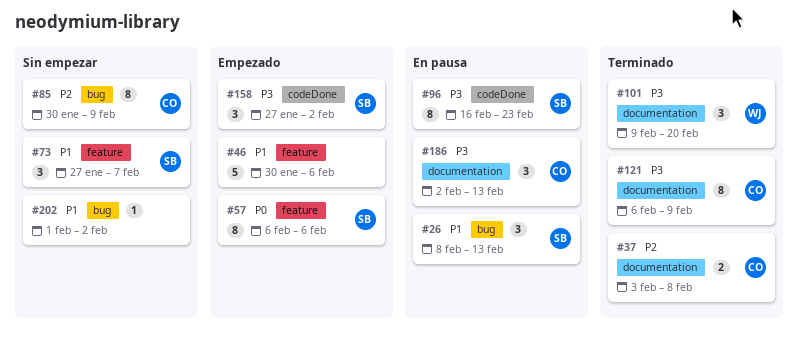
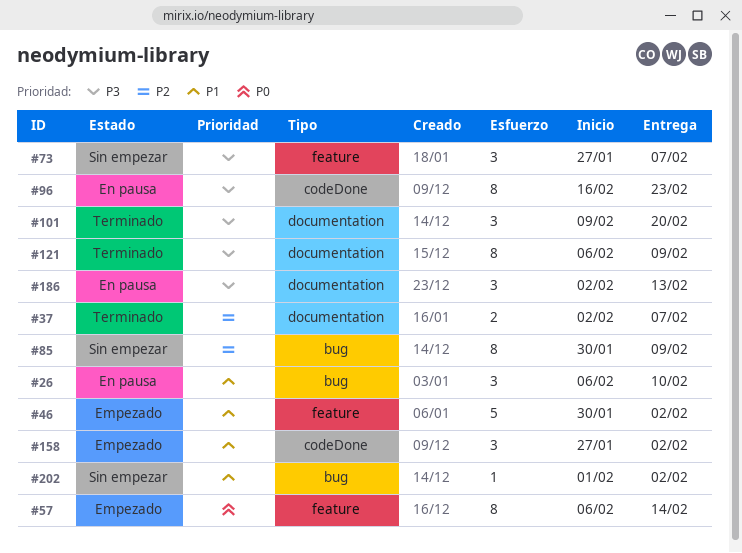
#26, start: Feb 8 -> Feb 6
#26, due: Feb 13 -> Feb 10
#37, start: Feb 3 -> Feb 2
#37, due: Feb 8 -> Feb 7
#46, due: Feb 6 -> Feb 2
#57, due: Feb 6 -> Feb 14
#73, priority: P1 -> P3
#158, priority: P3 -> P1

